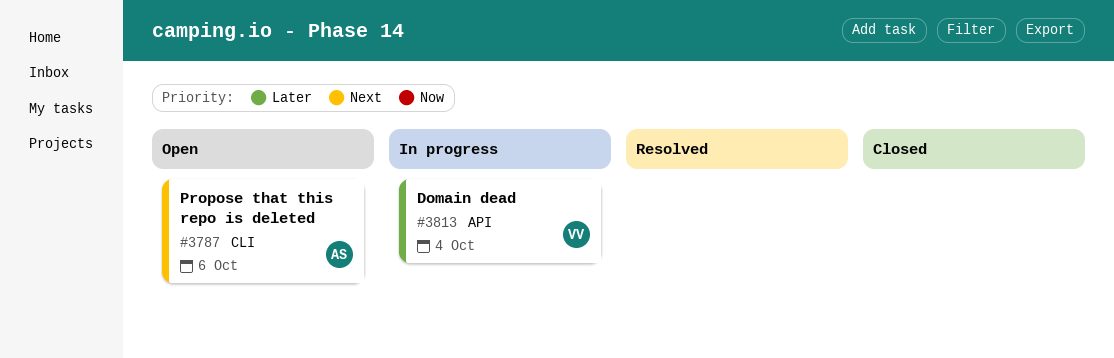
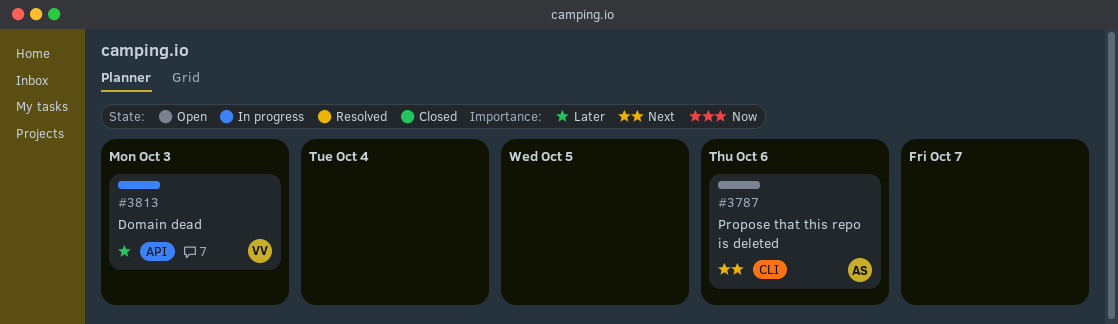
#3813, due: Oct 4 -> Oct 3

